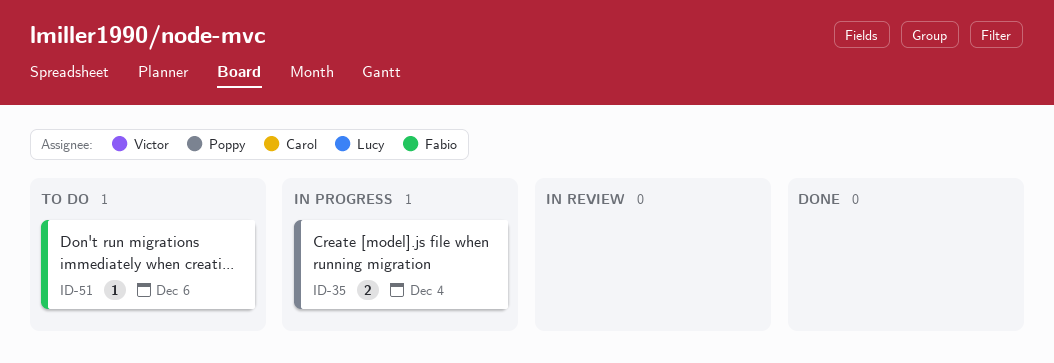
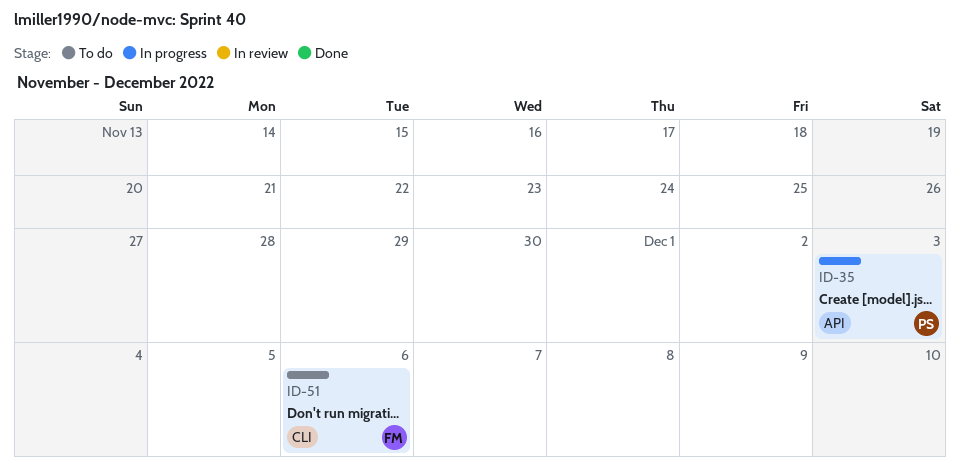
ID-35, due: Dec 4 -> Dec 3

